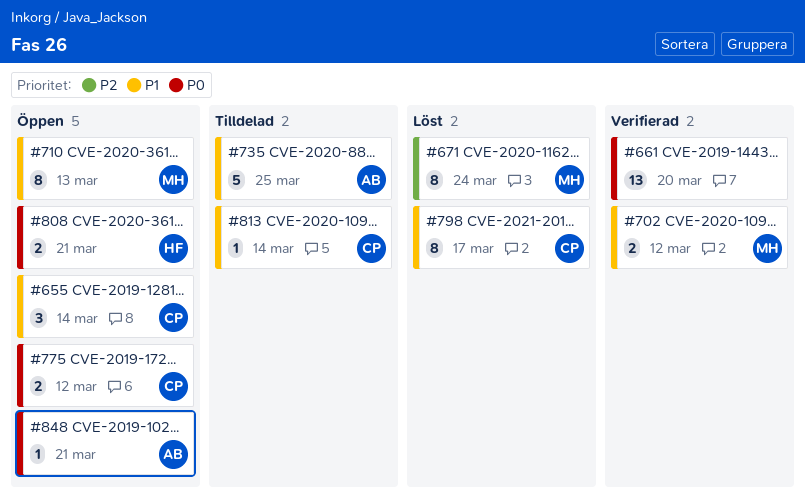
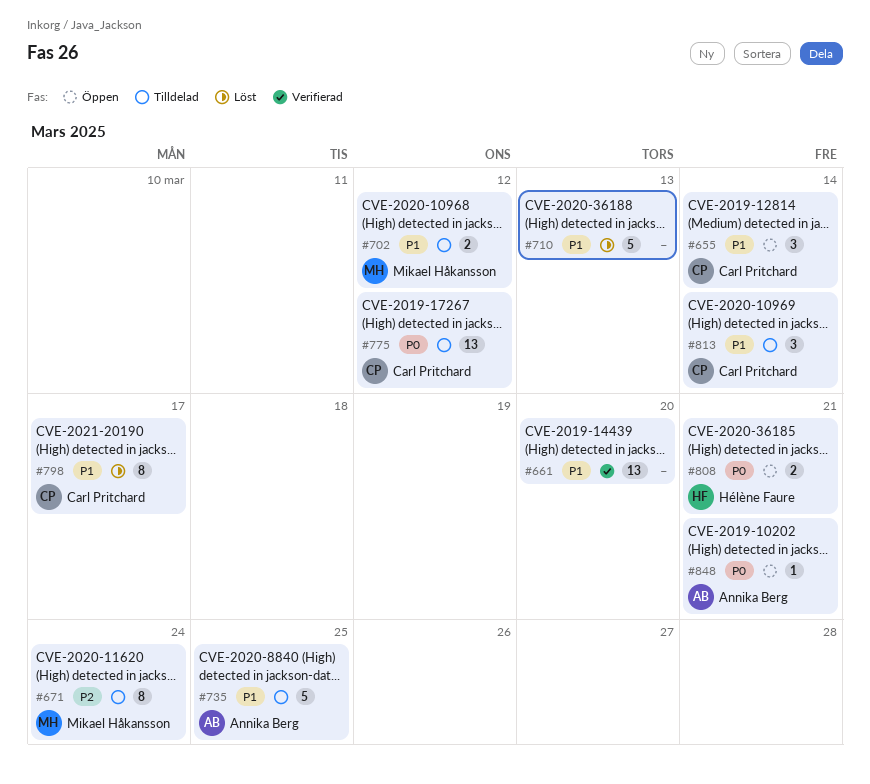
#661, priority: P0 -> P1
#671, status: Löst -> Tilldelad
#702, status: Verifierad -> Tilldelad
#710, status: Öppen -> Löst
#710, owner: Mikael Håkansson -> none
#710, estimate: 8 -> 5
#775, status: Öppen -> Tilldelad
#775, estimate: 2 -> 13
#813, estimate: 1 -> 3

